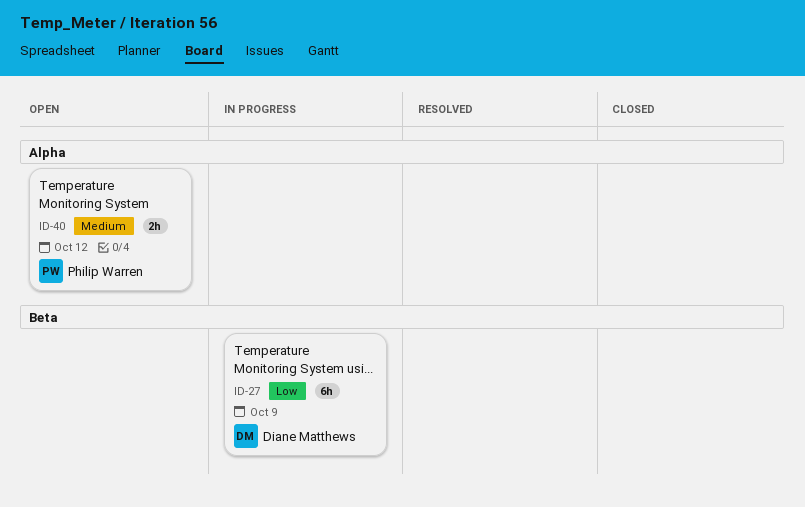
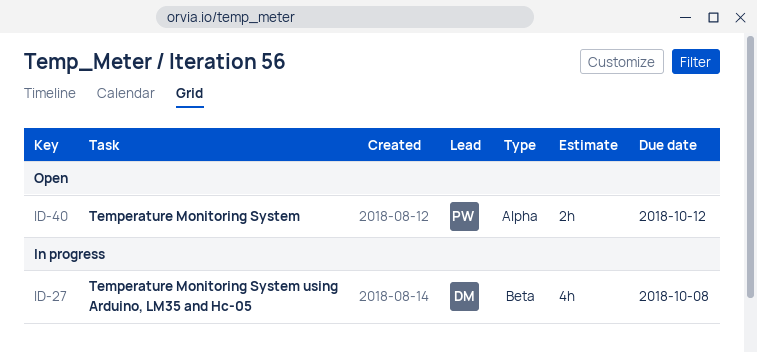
ID-27, estimate: 6h -> 4h
ID-27, due: Oct 9 -> Oct 8

